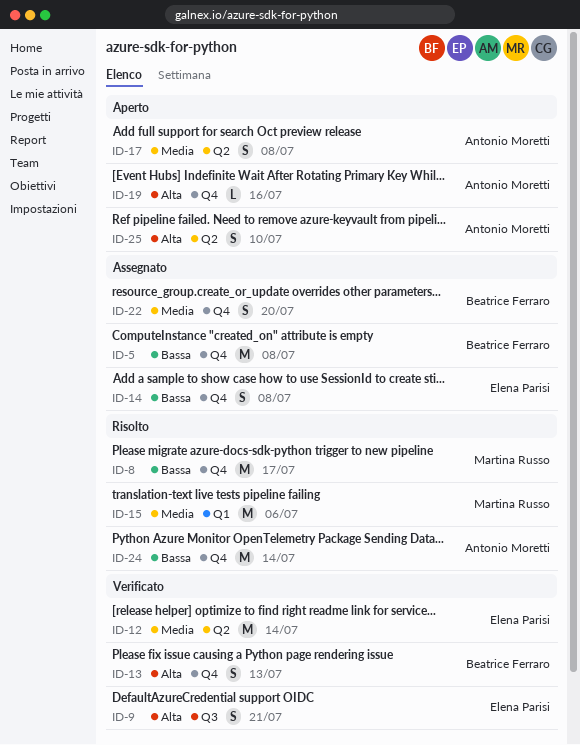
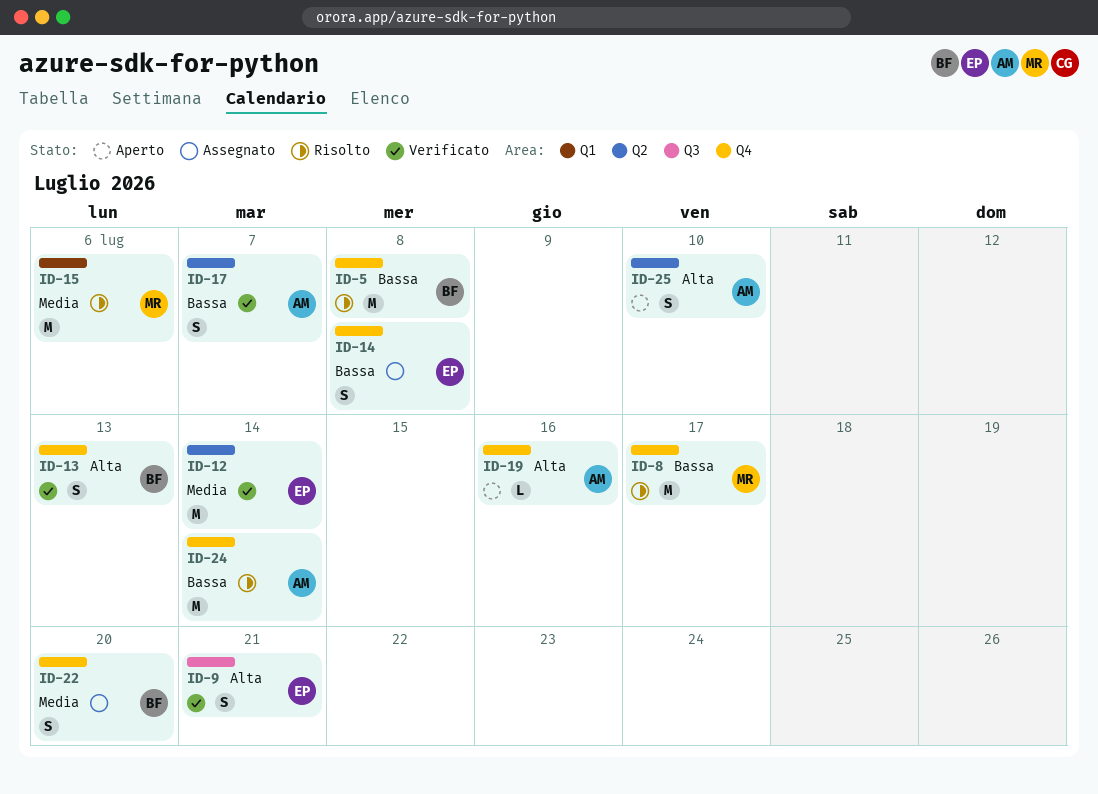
ID-5, status: Assegnato -> Risolto
ID-17, status: Aperto -> Verificato
ID-17, priority: Media -> Bassa
ID-17, due: Jul 8 -> Jul 7

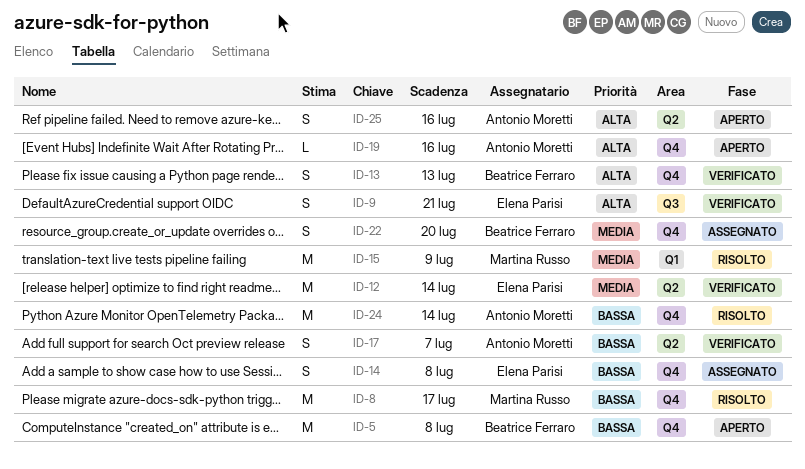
ID-5, status: Risolto -> Aperto
ID-15, due: Jul 6 -> Jul 9
ID-25, due: Jul 10 -> Jul 16

